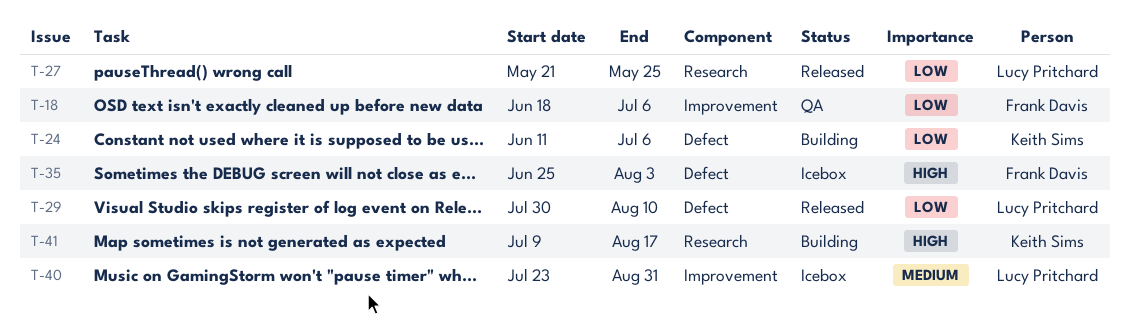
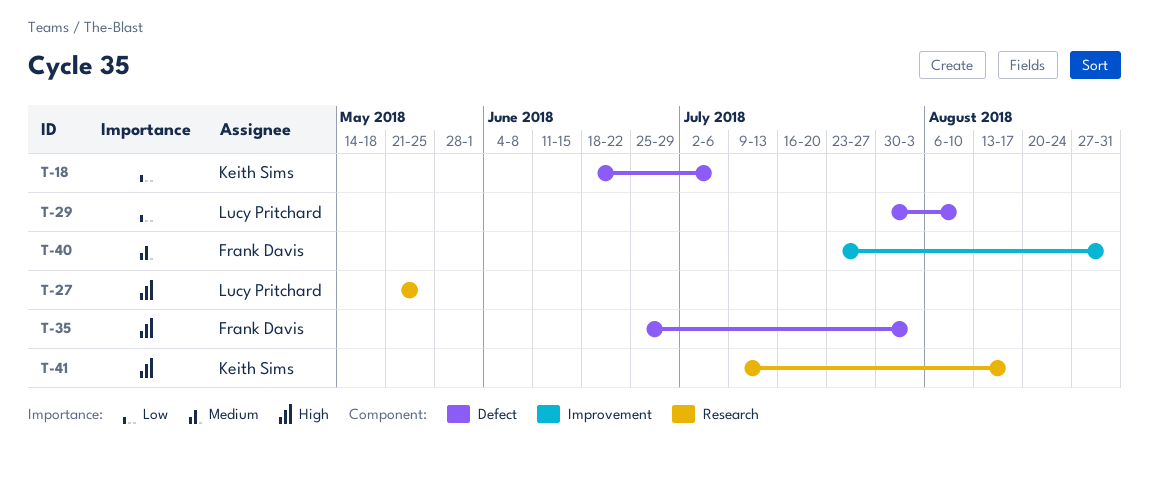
T-18, owner: Frank Davis -> Keith Sims
T-18, label: Improvement -> Defect
T-24: present -> none
T-27, priority: Low -> High
T-40, owner: Lucy Pritchard -> Frank Davis

